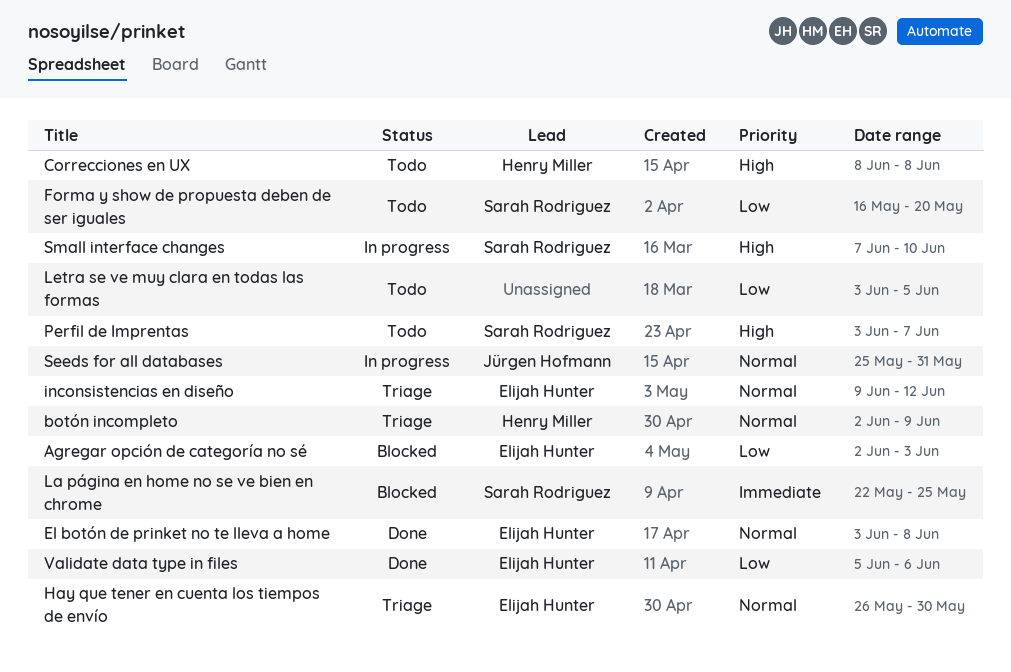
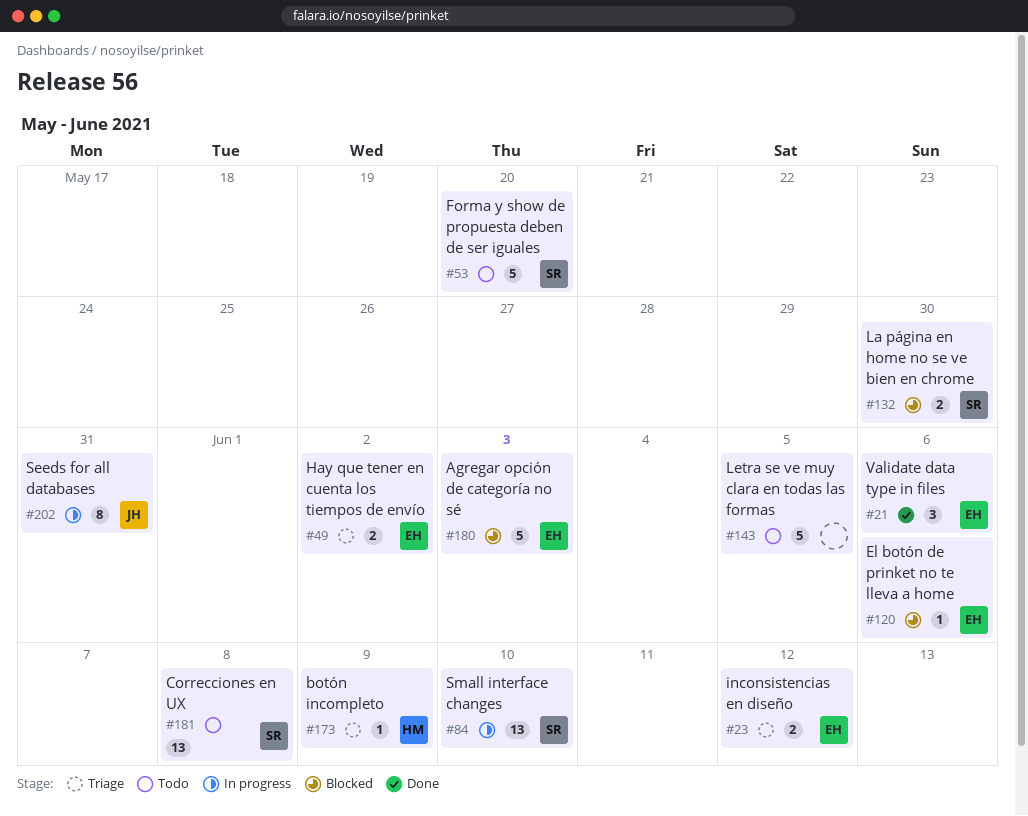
Correcciones en UX, owner: Henry Miller -> Sarah Rodriguez
El botón de prinket no te lleva a home, status: Done -> Blocked
El botón de prinket no te lleva a home, due: Jun 8 -> Jun 6
Hay que tener en cuenta los tiempos de envío, due: May 30 -> Jun 2
La página en home no se ve bien en chrome, due: May 25 -> May 30
Perfil de Imprentas: present -> none

